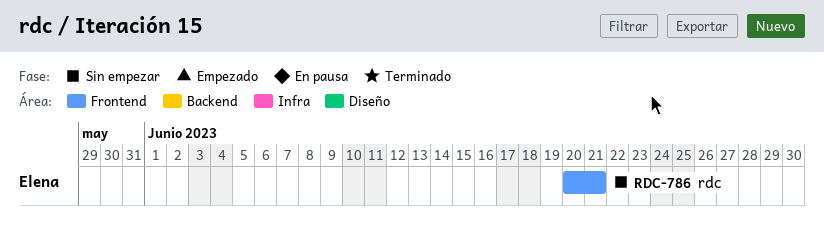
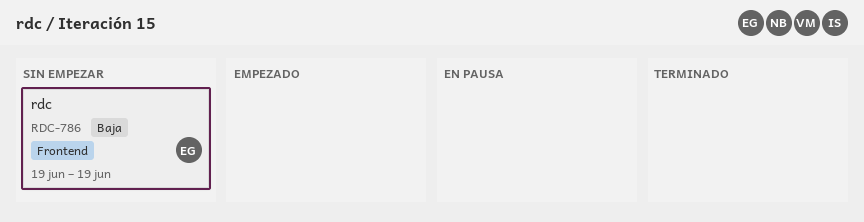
RDC-786, start: Jun 20 -> Jun 19
RDC-786, due: Jun 21 -> Jun 19

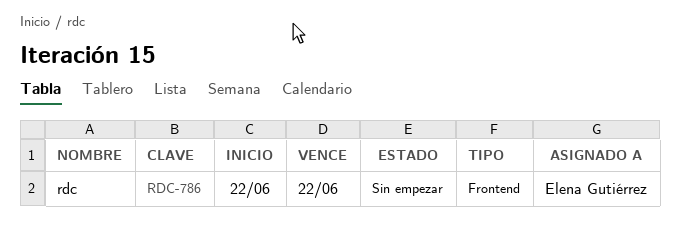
RDC-786, start: Jun 19 -> Jun 22
RDC-786, due: Jun 19 -> Jun 22

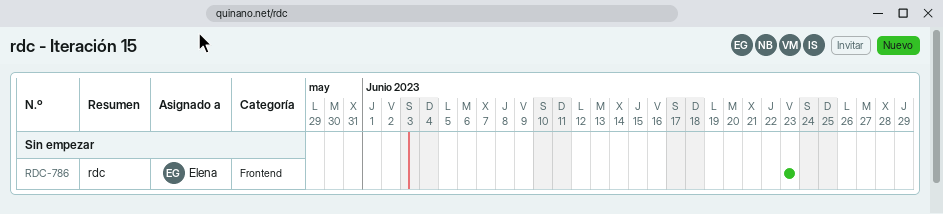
RDC-786, start: Jun 22 -> Jun 23
RDC-786, due: Jun 22 -> Jun 23

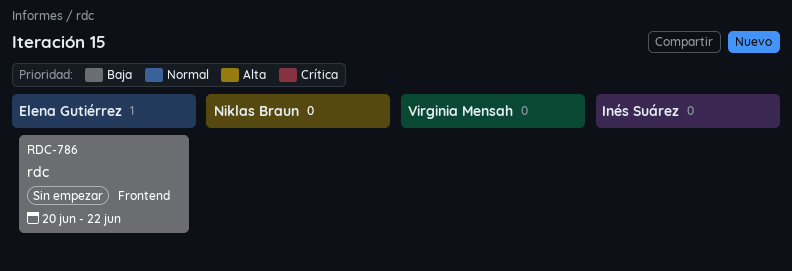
RDC-786, start: Jun 23 -> Jun 20
RDC-786, due: Jun 23 -> Jun 22

